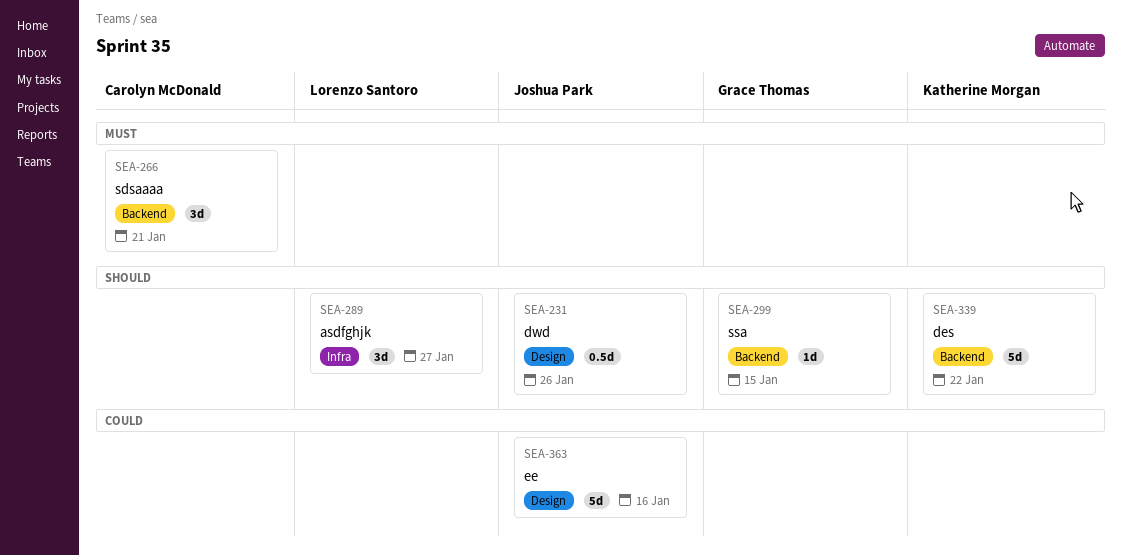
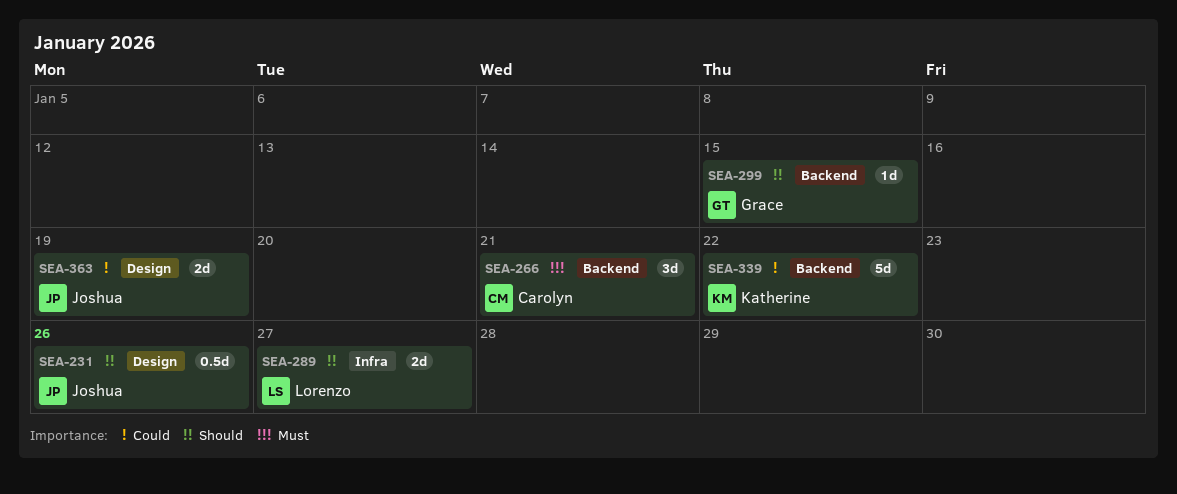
SEA-289, estimate: 3d -> 2d
SEA-339, priority: Should -> Could
SEA-363, estimate: 5d -> 2d
SEA-363, due: Jan 16 -> Jan 19

